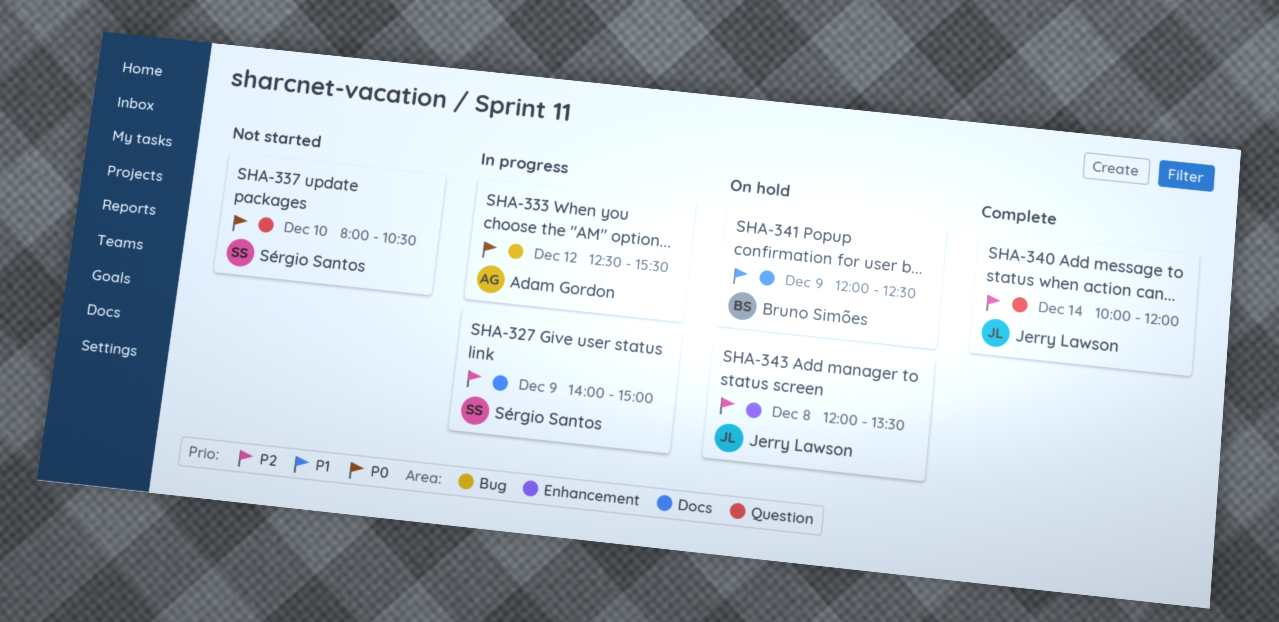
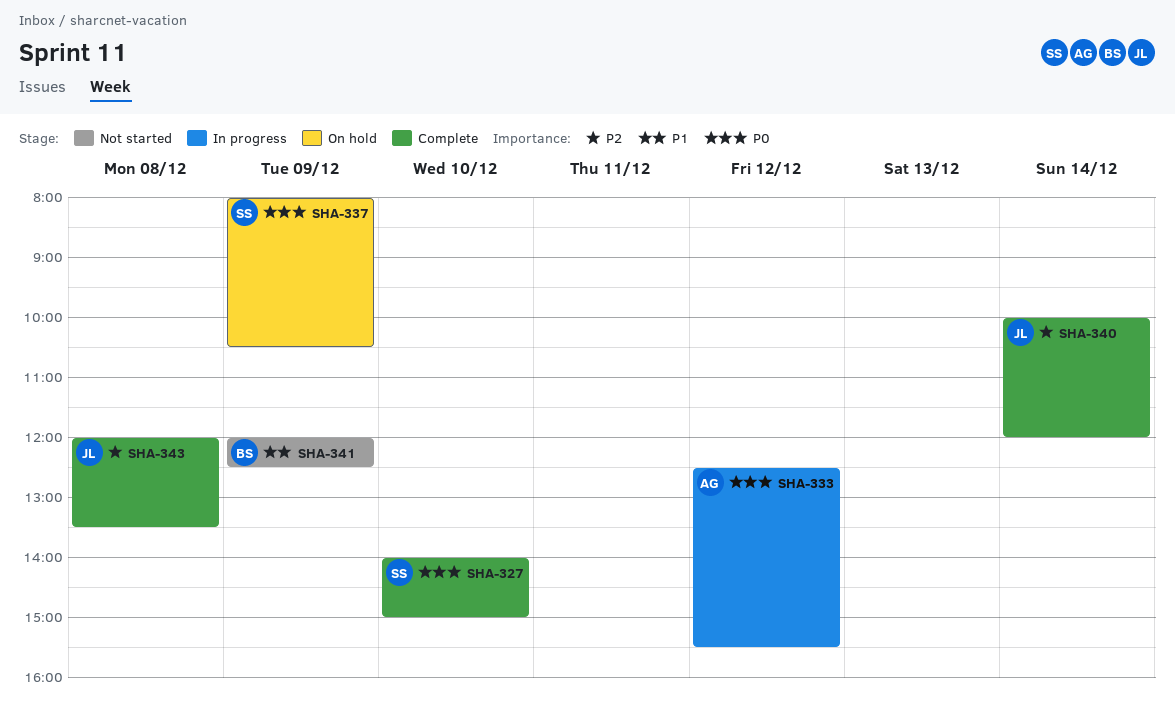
SHA-327, status: In progress -> Complete
SHA-327, priority: P2 -> P0
SHA-327, day: Dec 9 -> Dec 10
SHA-337, status: Not started -> On hold
SHA-337, day: Dec 10 -> Dec 9
SHA-341, status: On hold -> Not started
SHA-343, status: On hold -> Complete

